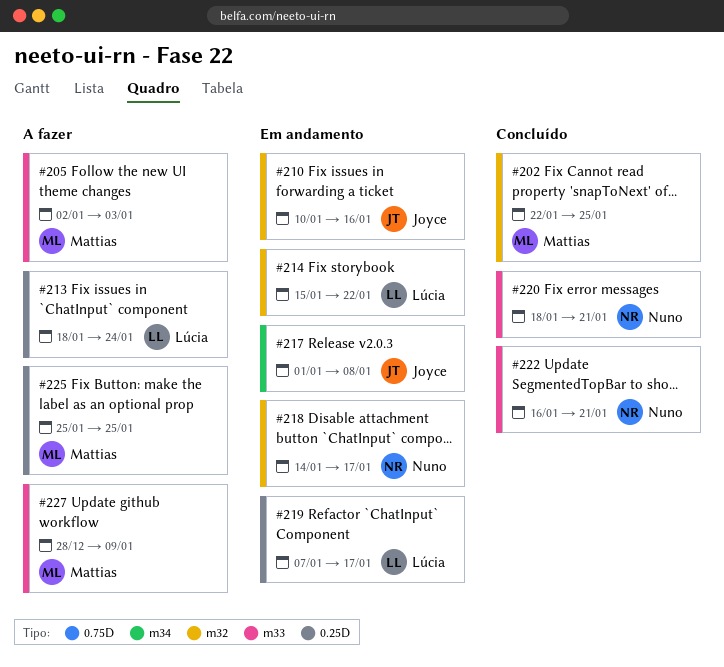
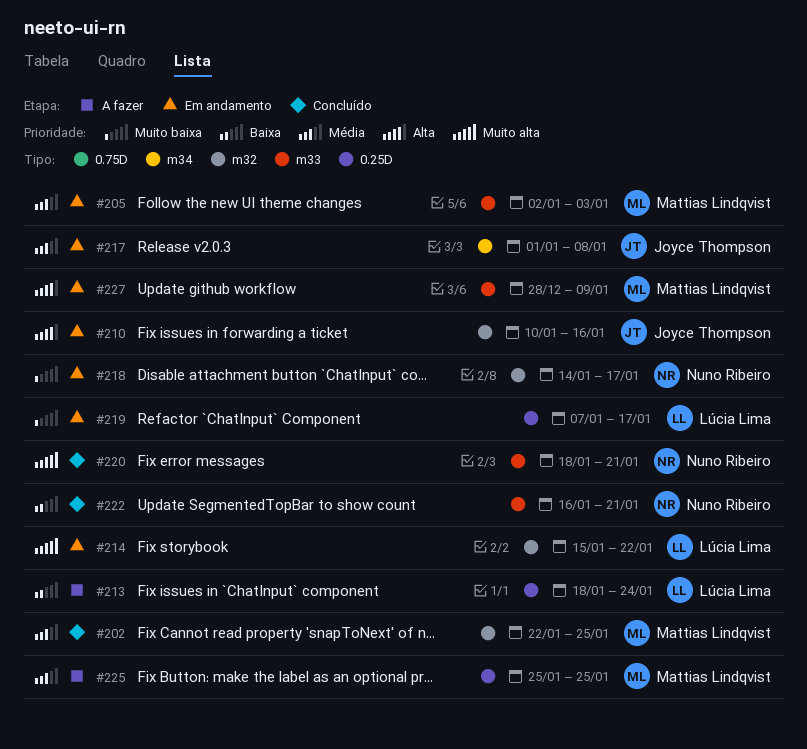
#205, status: A fazer -> Em andamento
#227, status: A fazer -> Em andamento

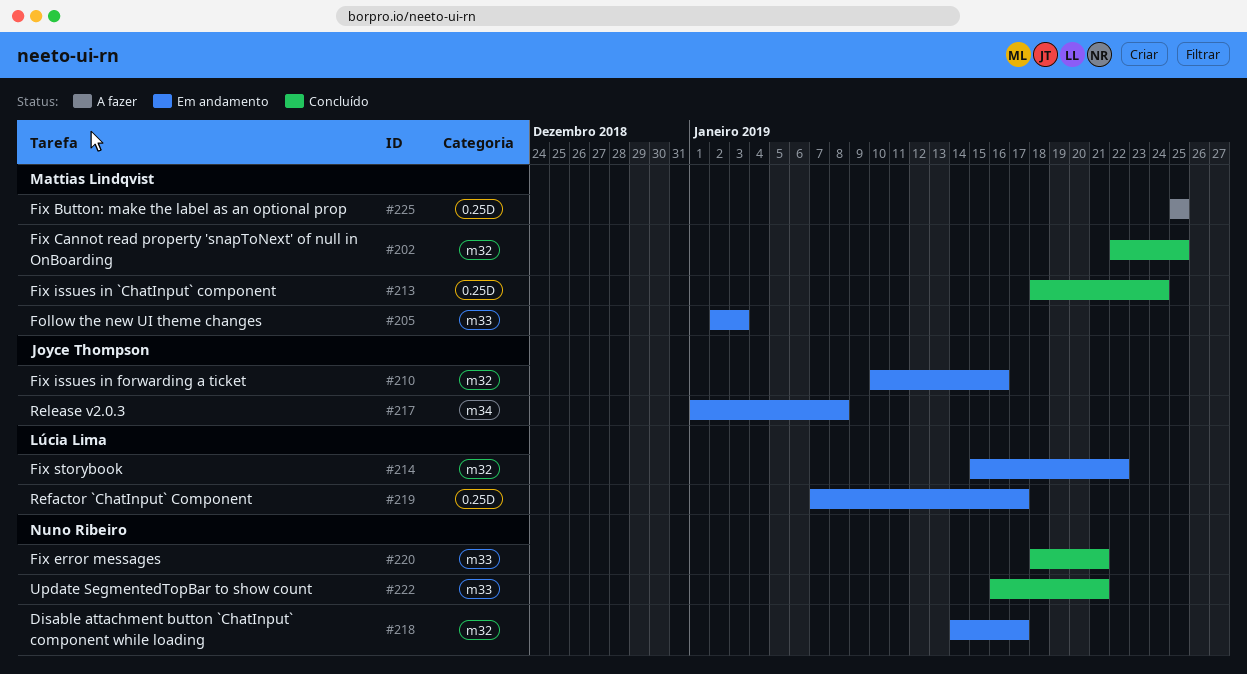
#213, status: A fazer -> Concluído
#213, owner: Lúcia Lima -> Mattias Lindqvist
#227: present -> none

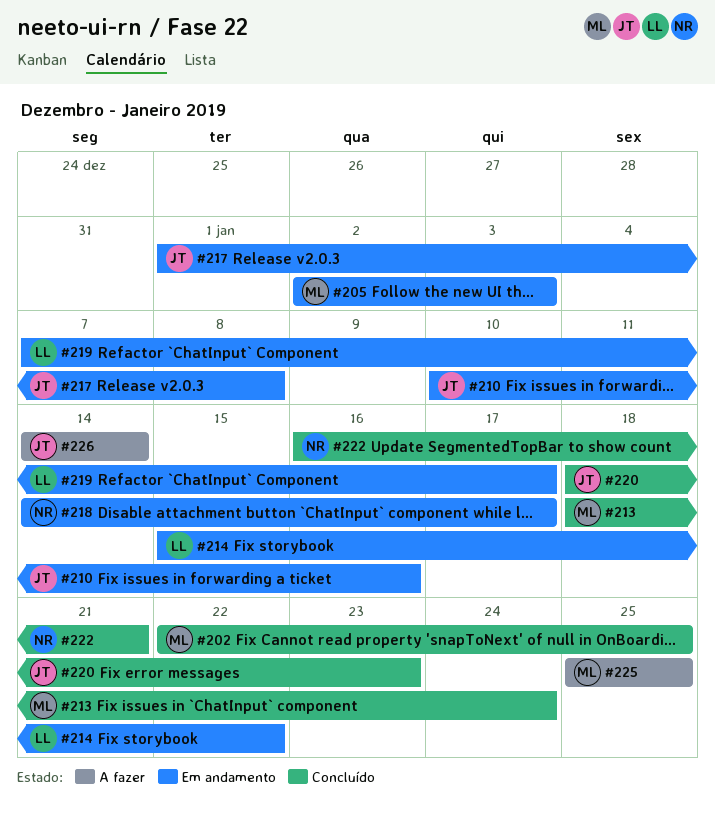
#220, owner: Nuno Ribeiro -> Joyce Thompson
#220, due: Jan 21 -> Jan 23
#226: none -> present

